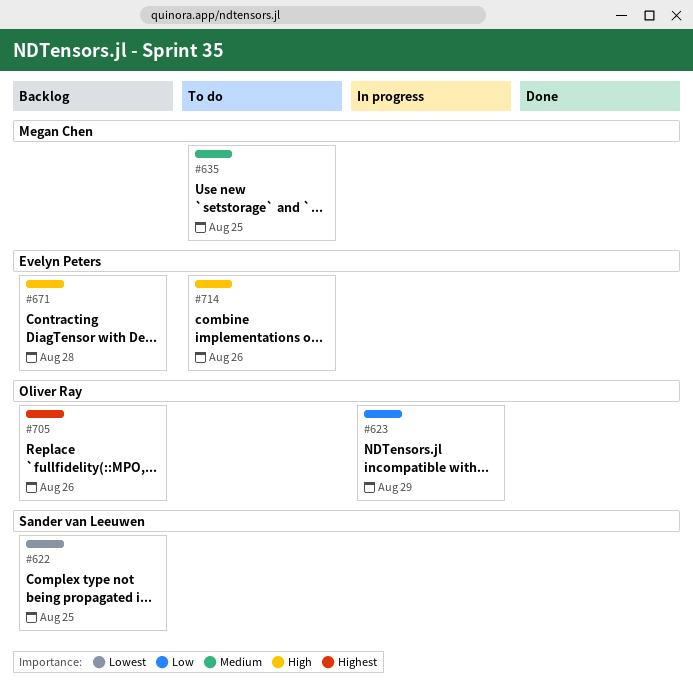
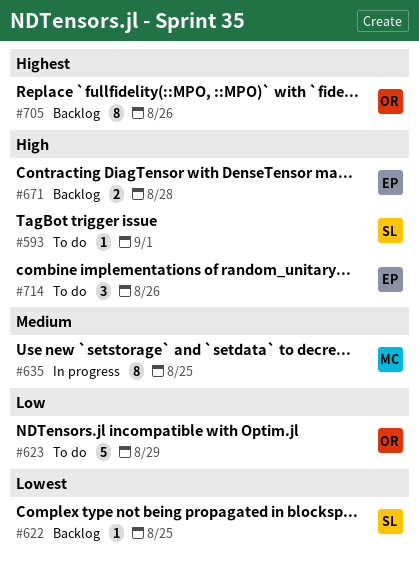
#593: none -> present
#623, status: In progress -> To do
#635, status: To do -> In progress

